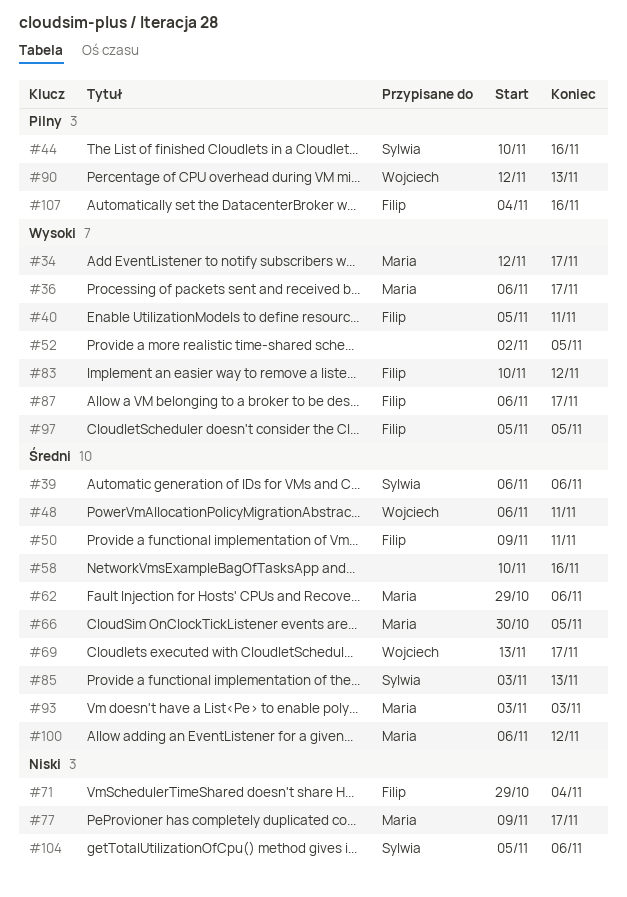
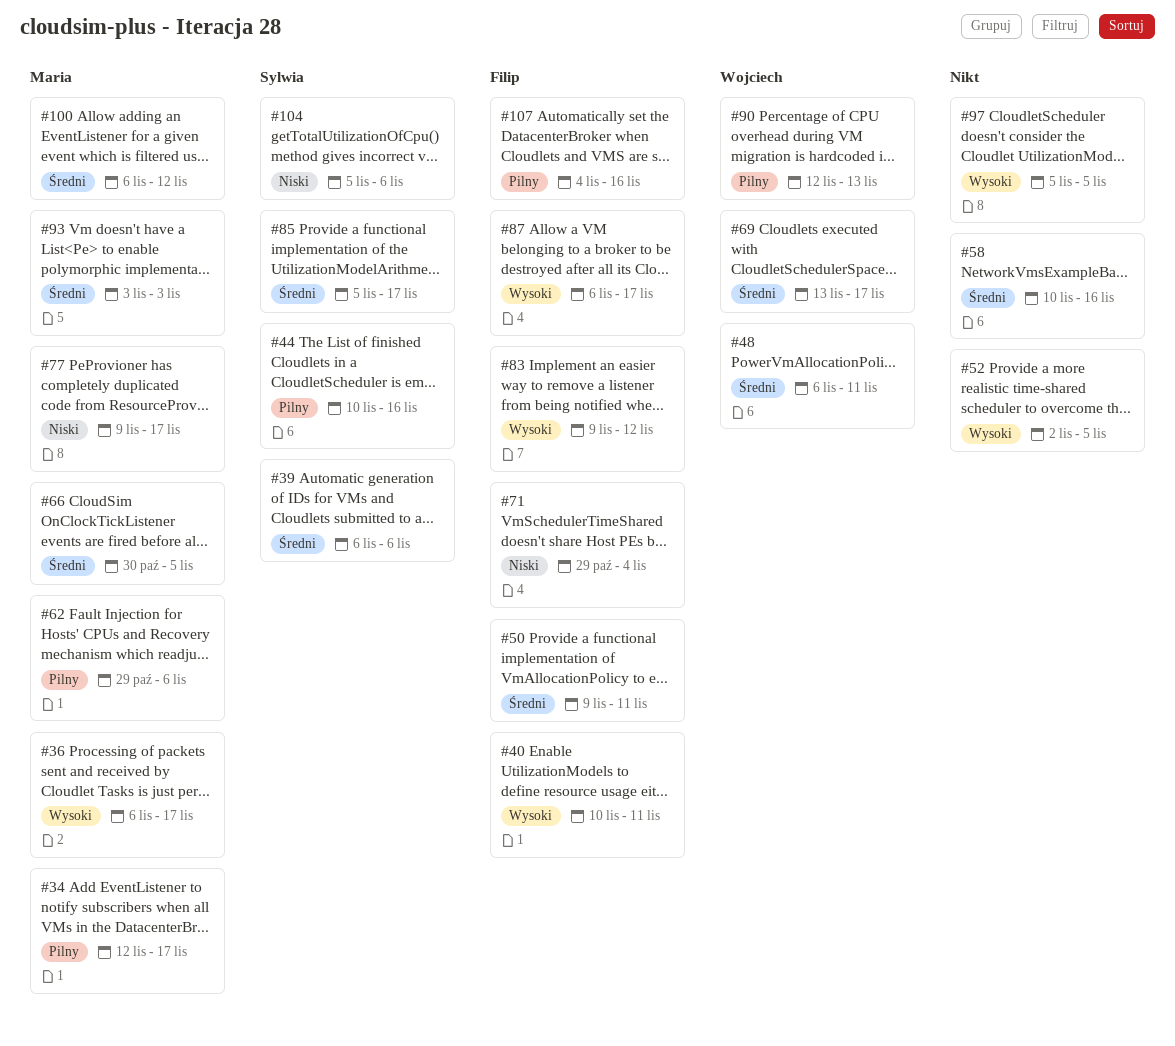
#34, priority: Wysoki -> Pilny
#40, start: Nov 5 -> Nov 10
#62, priority: Średni -> Pilny
#83, start: Nov 10 -> Nov 9
#85, start: Nov 3 -> Nov 5
#85, due: Nov 13 -> Nov 17
#97, owner: Filip -> none

